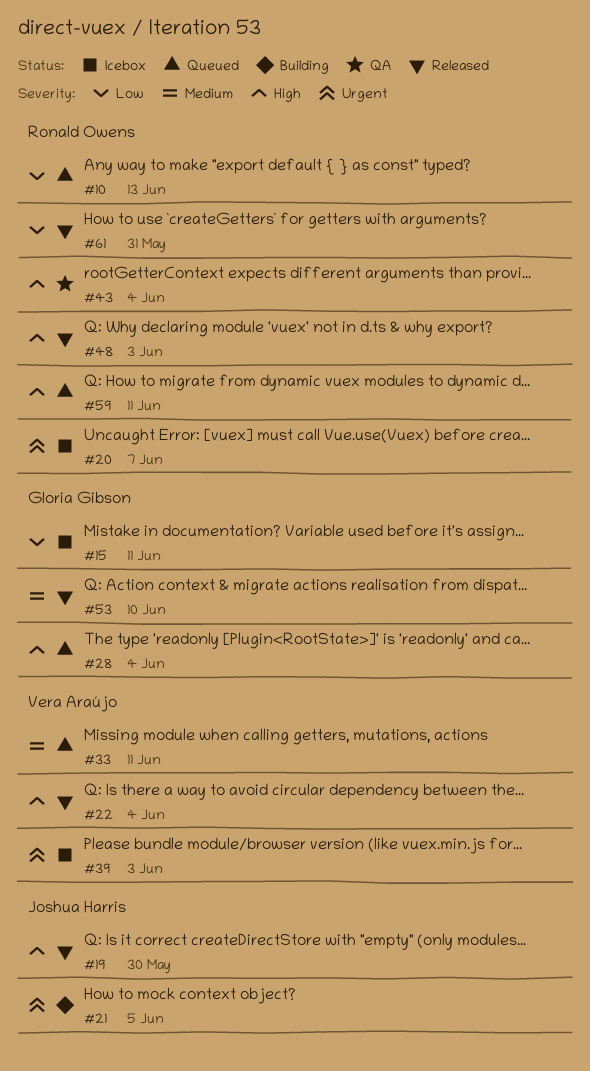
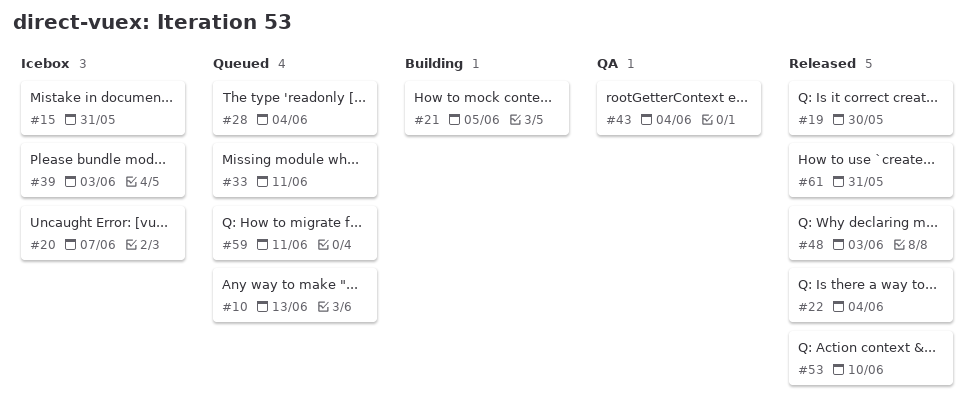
#15, due: Jun 11 -> May 31

